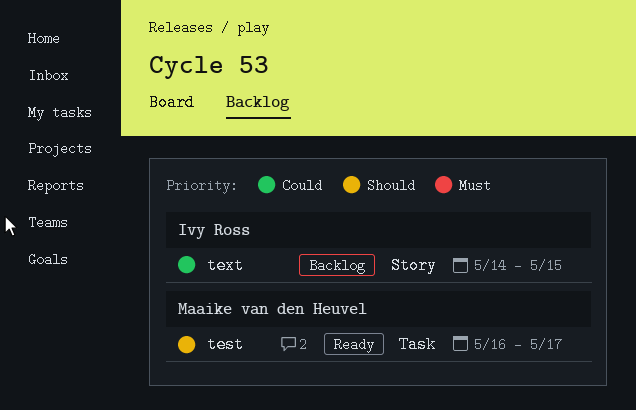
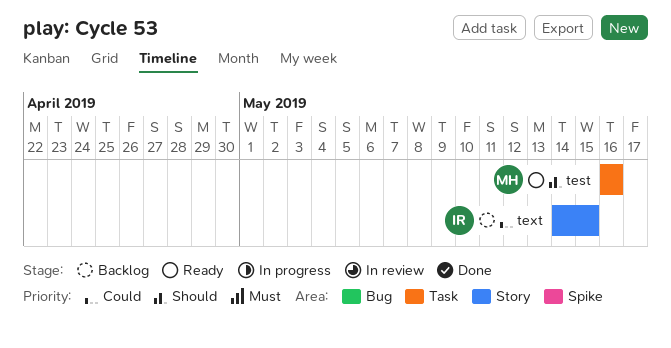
test, due: May 17 -> May 16

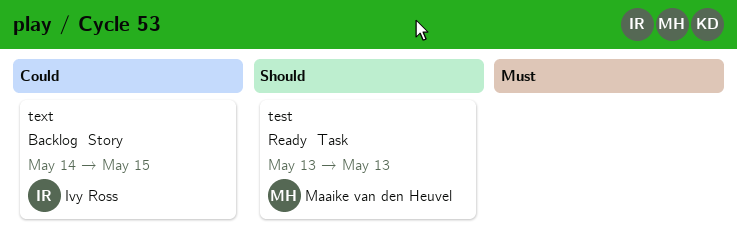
test, start: May 16 -> May 13
test, due: May 16 -> May 13

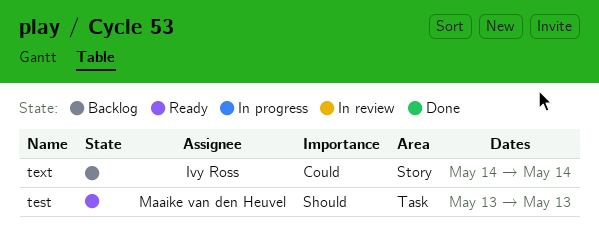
text, due: May 15 -> May 14

